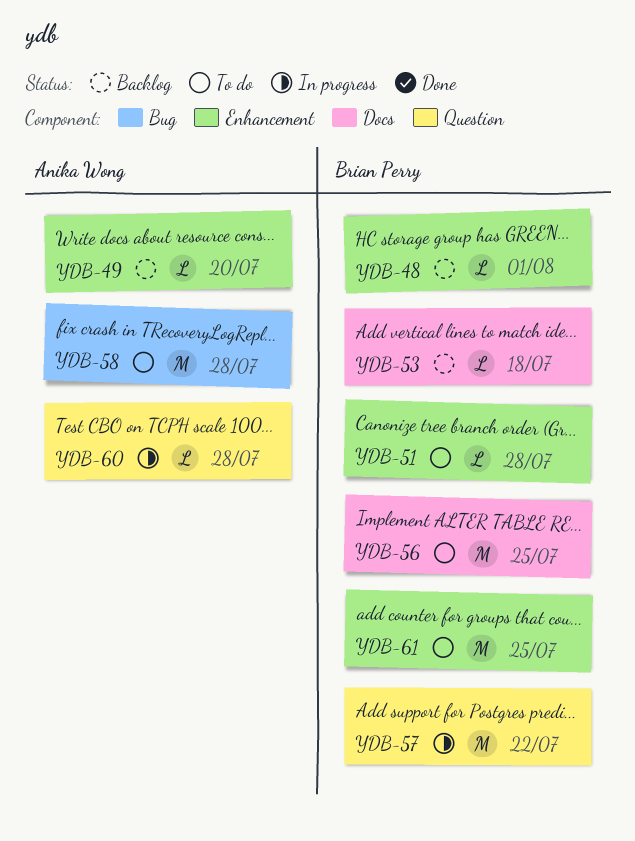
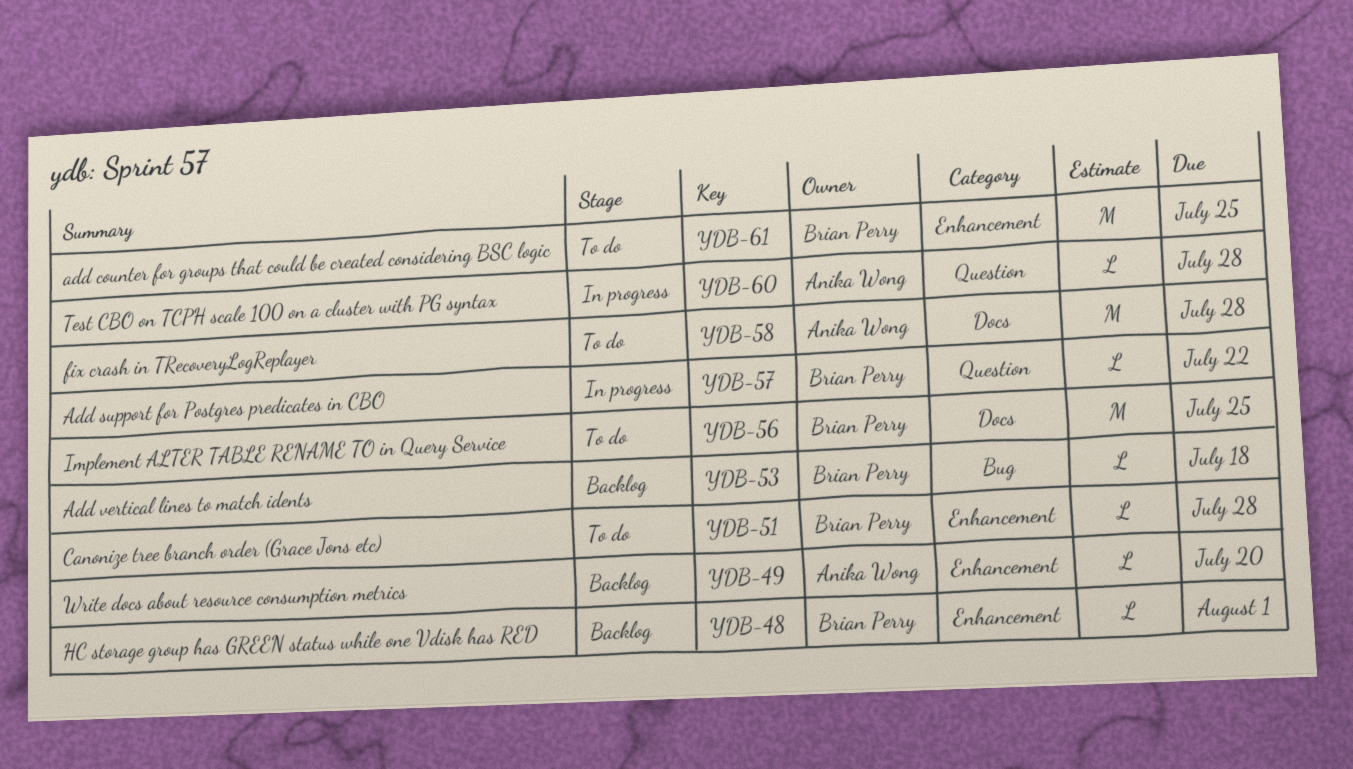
YDB-53, label: Docs -> Bug
YDB-57, estimate: M -> L
YDB-58, label: Bug -> Docs

